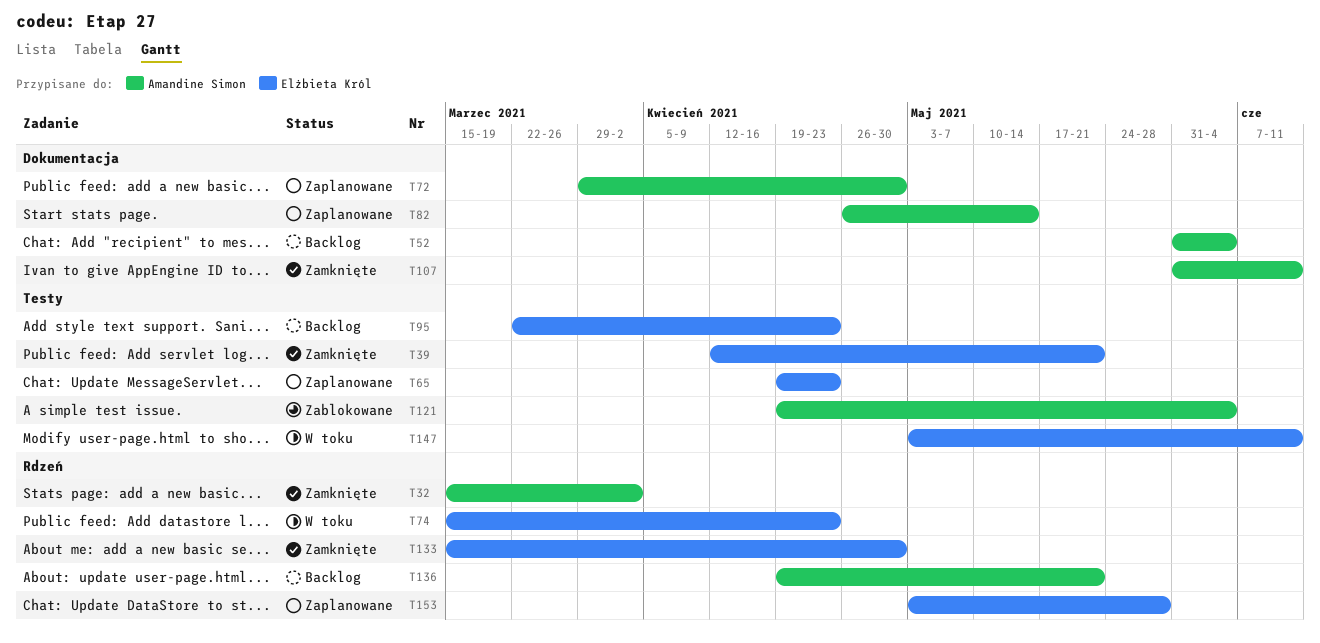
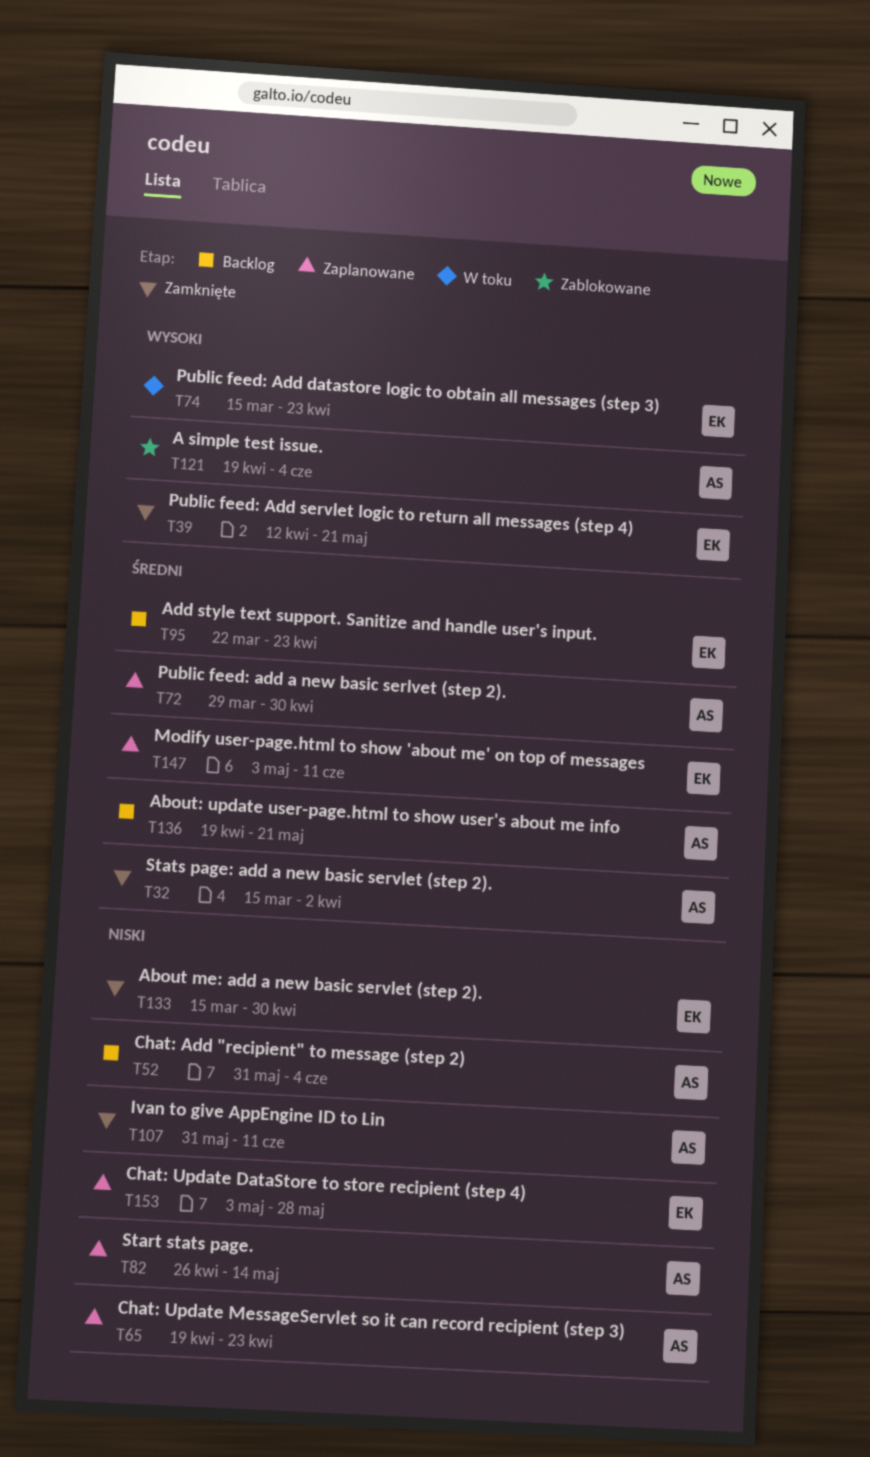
T65, owner: Elżbieta Król -> Amandine Simon
T147, status: W toku -> Zaplanowane

